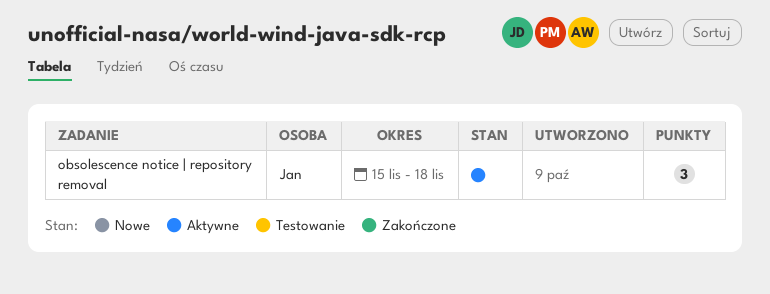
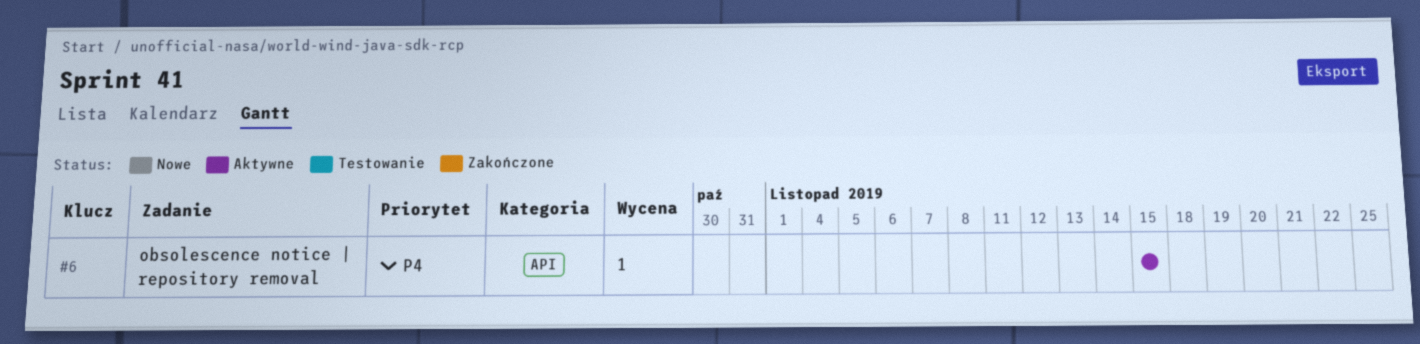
obsolescence notice | repository removal, estimate: 3 -> 1
obsolescence notice | repository removal, due: Nov 18 -> Nov 15

